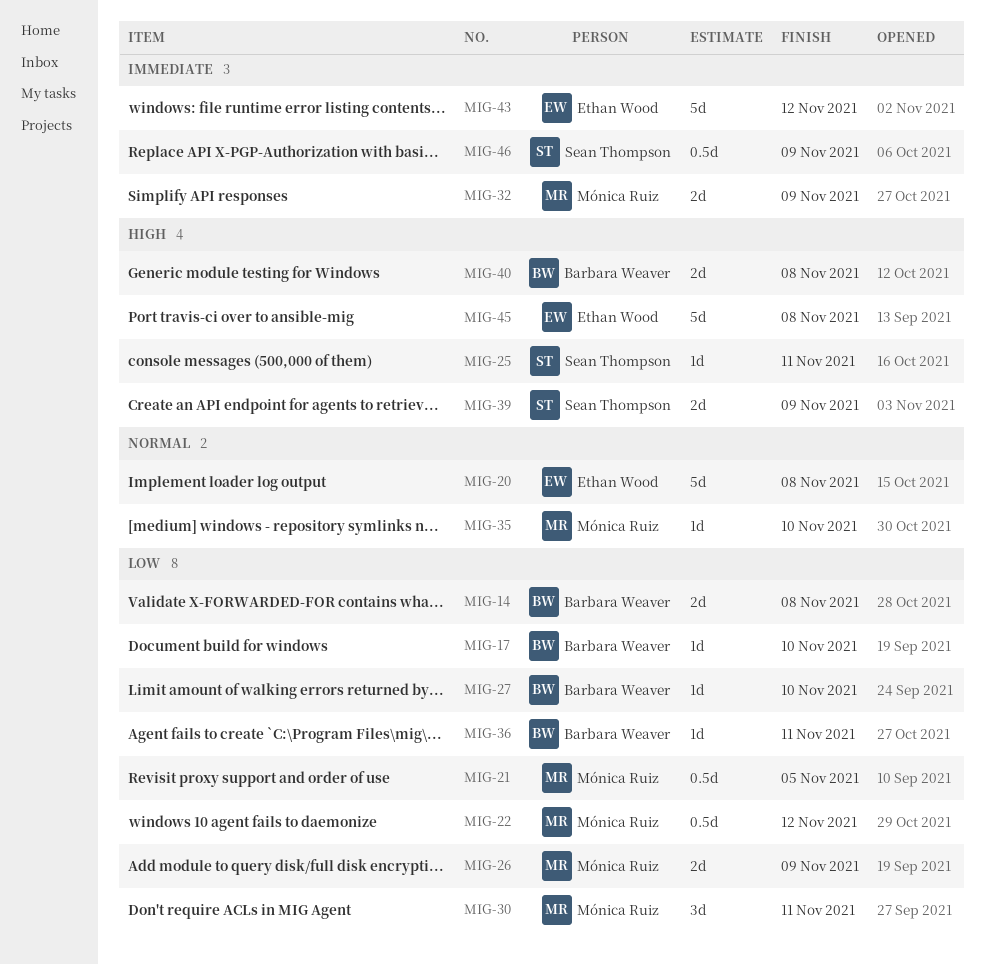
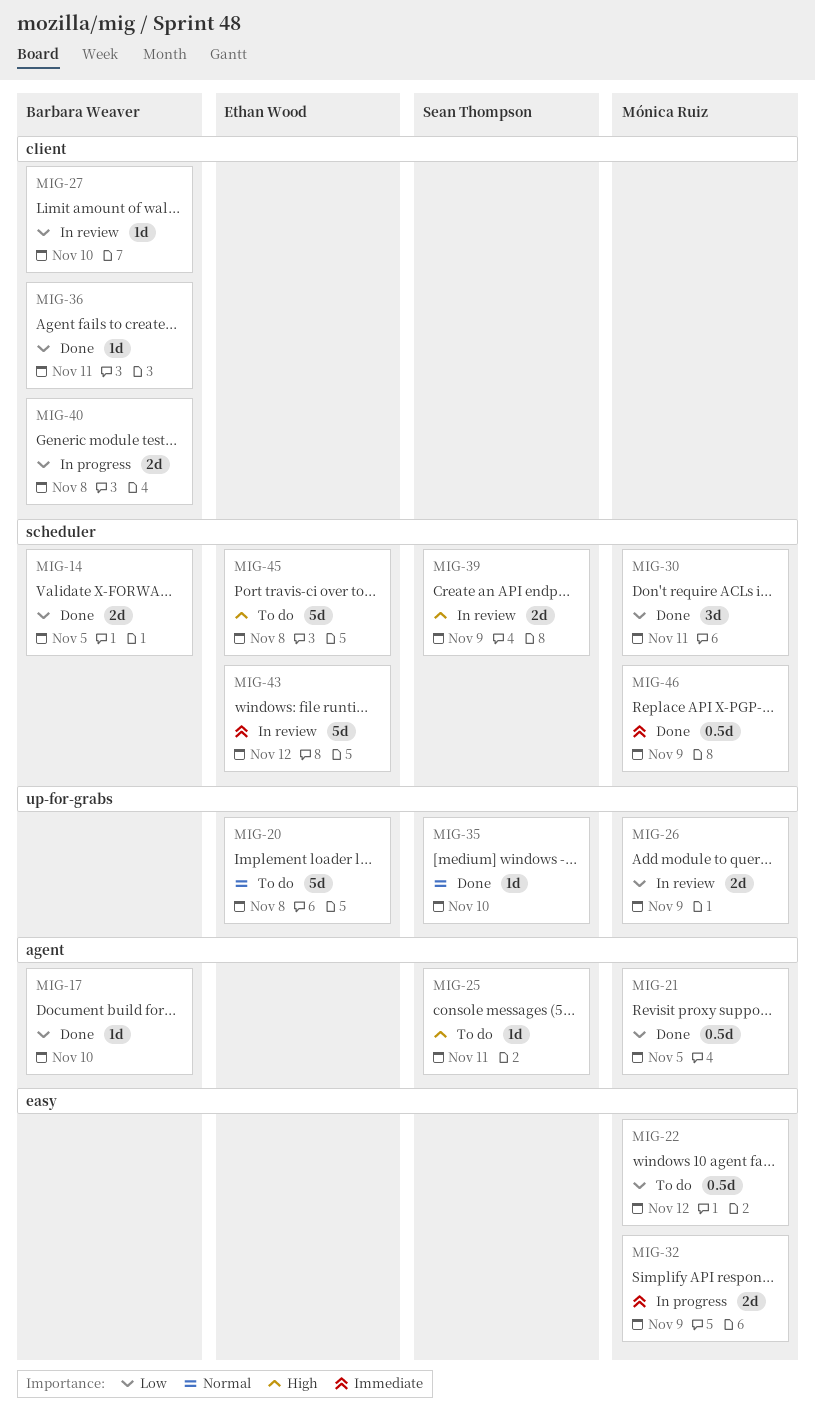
MIG-14, due: Nov 8 -> Nov 5
MIG-35, owner: Mónica Ruiz -> Sean Thompson
MIG-40, priority: High -> Low
MIG-46, owner: Sean Thompson -> Mónica Ruiz

